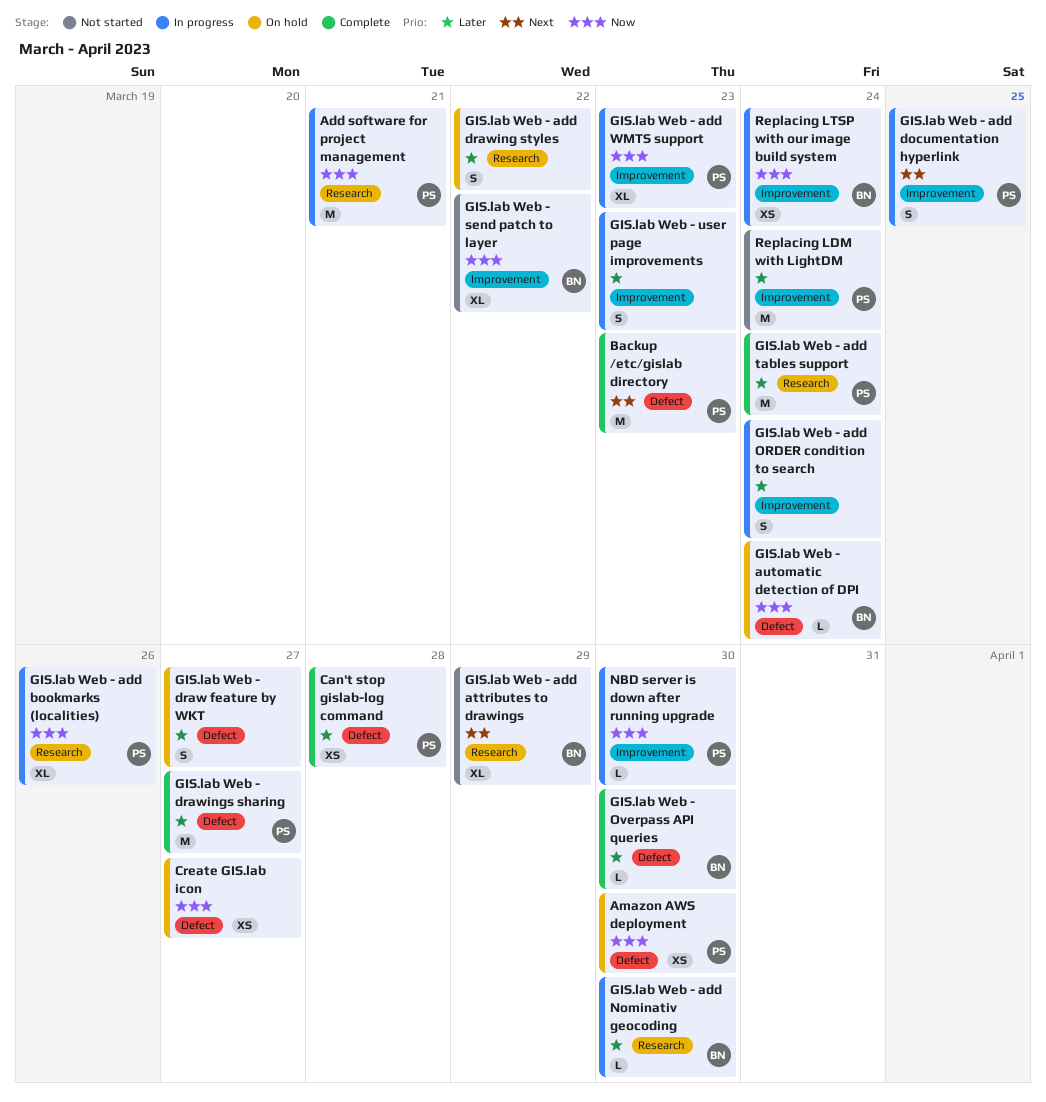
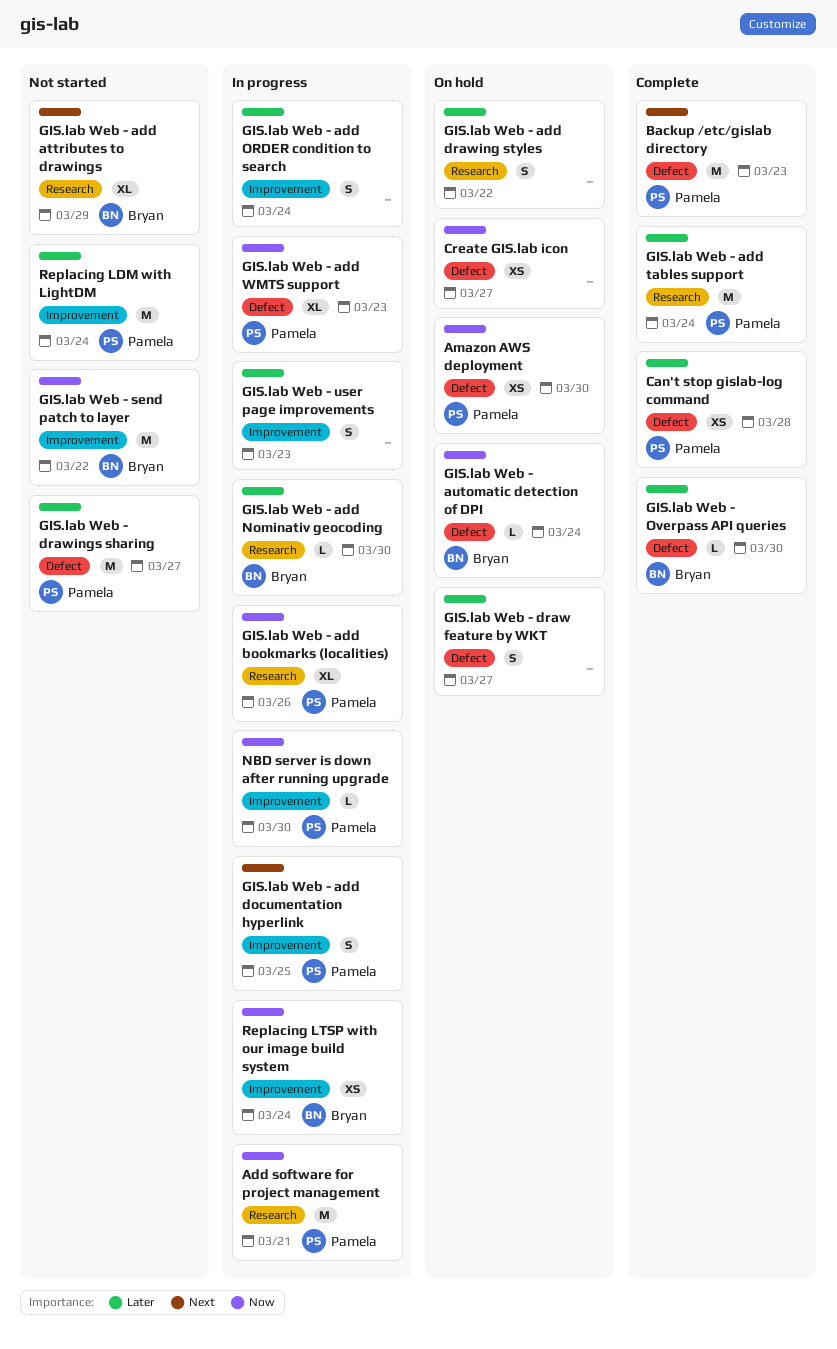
GIS.lab Web - add WMTS support, label: Improvement -> Defect
GIS.lab Web - drawings sharing, status: Complete -> Not started
GIS.lab Web - send patch to layer, estimate: XL -> M

